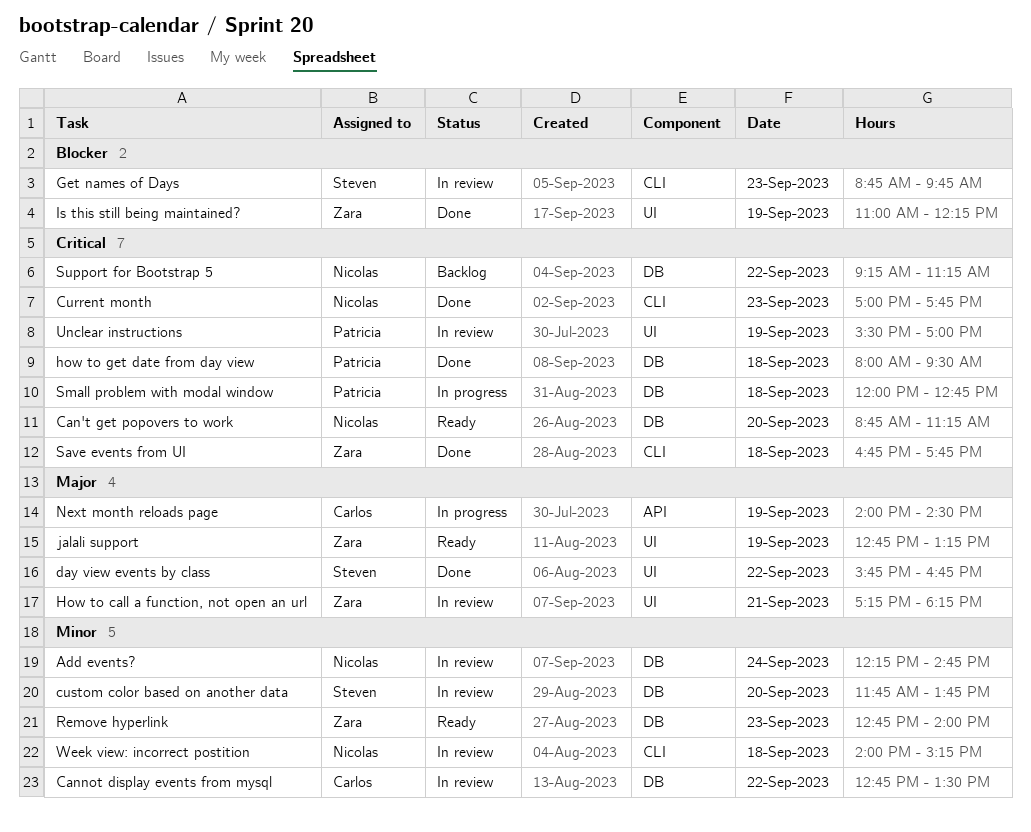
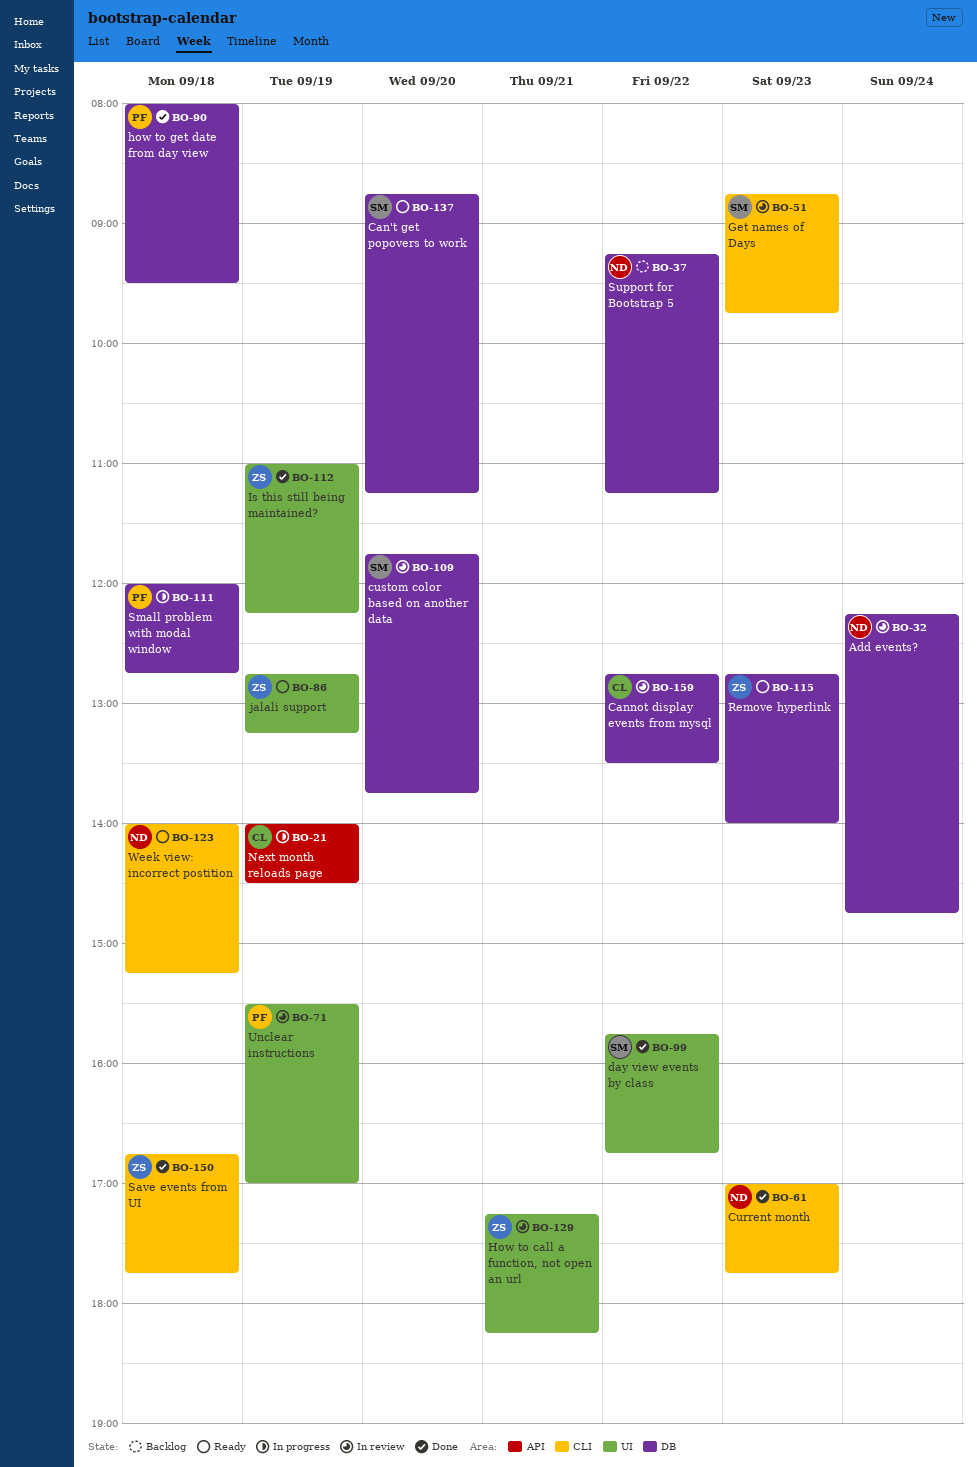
Can't get popovers to work, owner: Nicolas -> Steven
Week view: incorrect postition, status: In review -> Ready

